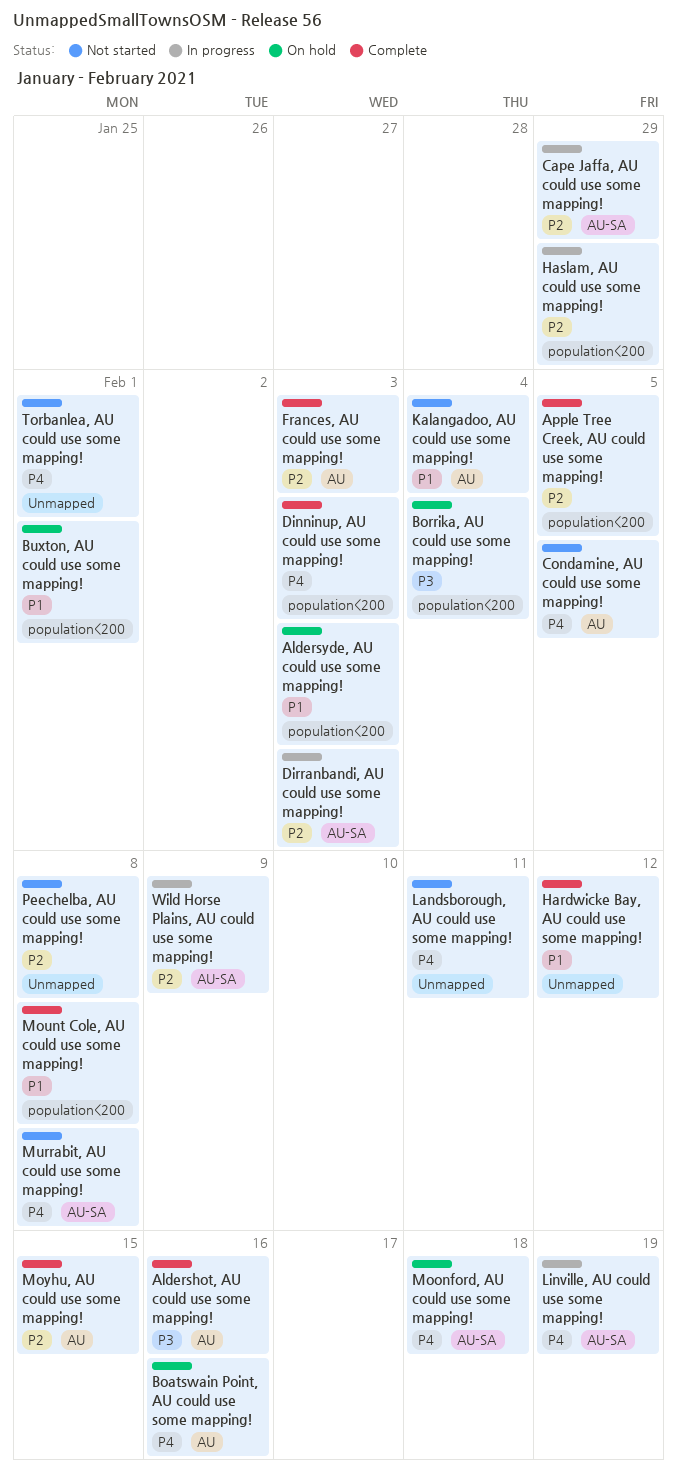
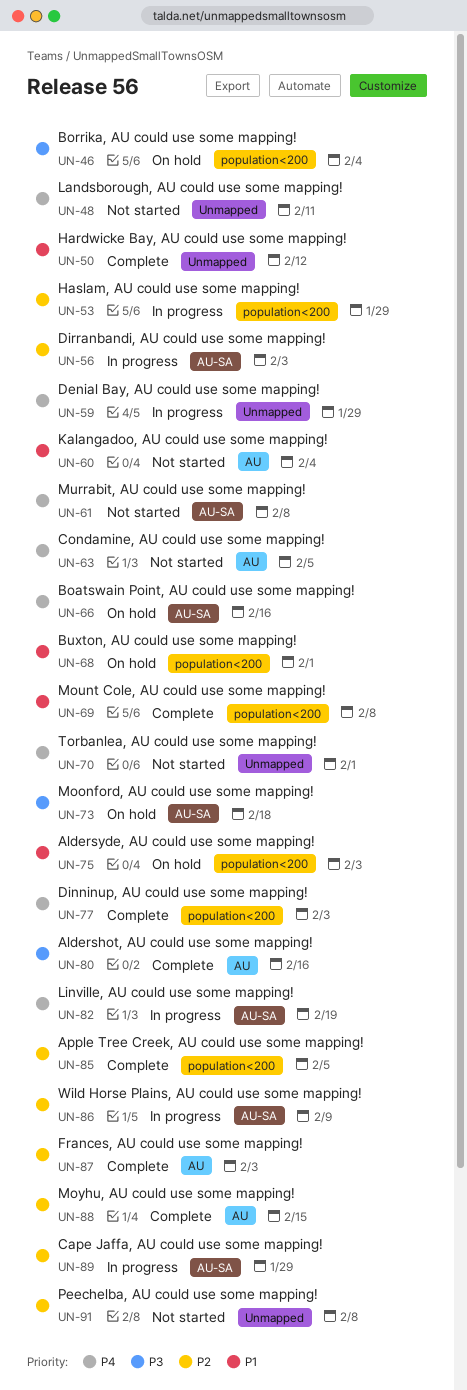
Boatswain Point, AU could use some mapping!, label: AU -> AU-SA
Denial Bay, AU could use some mapping!: none -> present
Moonford, AU could use some mapping!, priority: P4 -> P3

